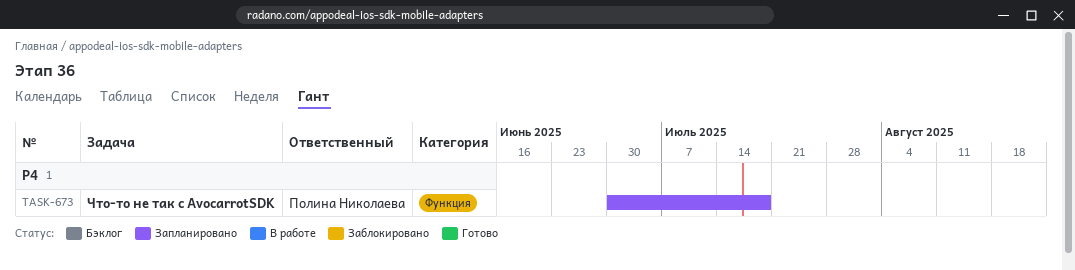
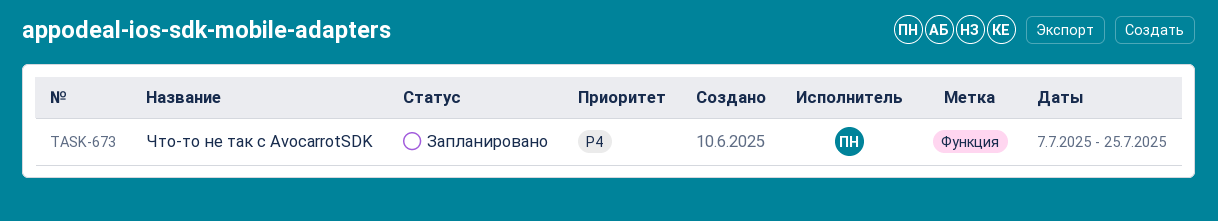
TASK-673, start: Jun 30 -> Jul 7
TASK-673, due: Jul 18 -> Jul 25

